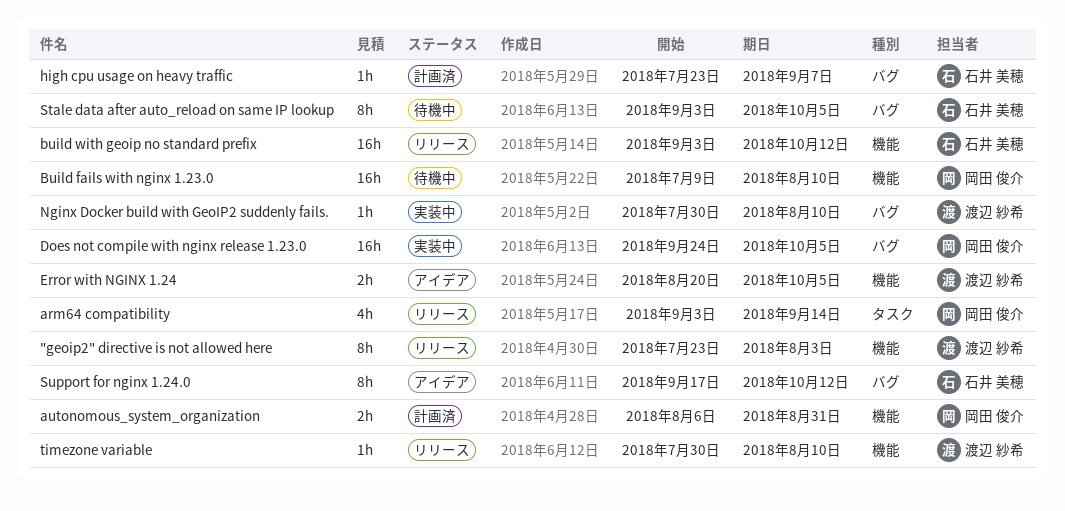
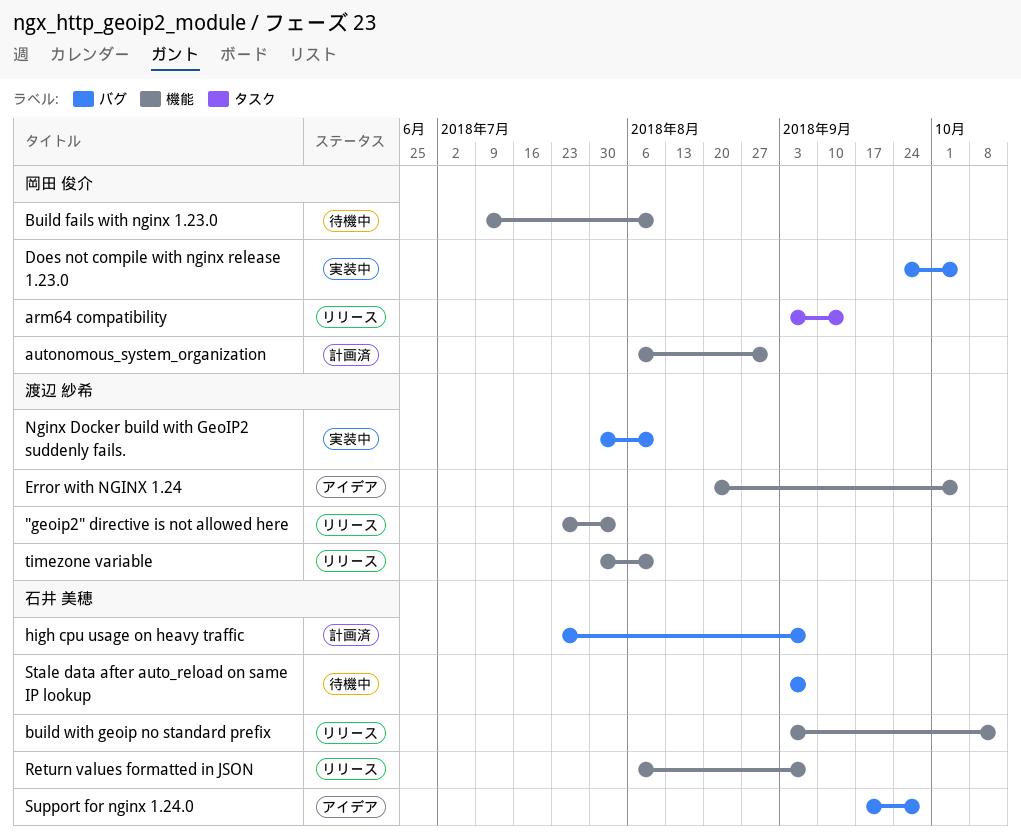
Return values formatted in JSON: none -> present
Stale data after auto_reload on same IP lookup, due: Oct 5 -> Sep 7
Support for nginx 1.24.0, due: Oct 12 -> Sep 28

